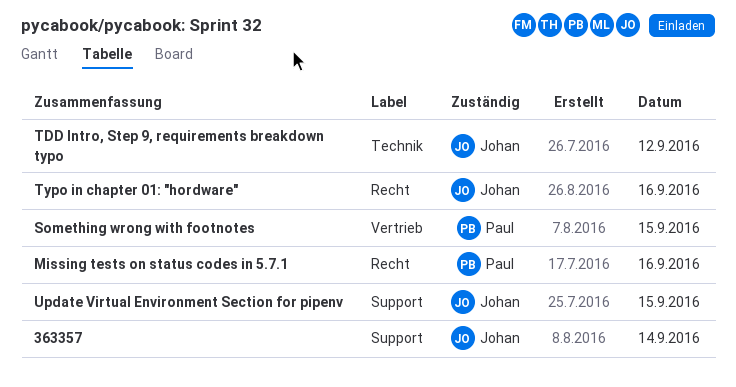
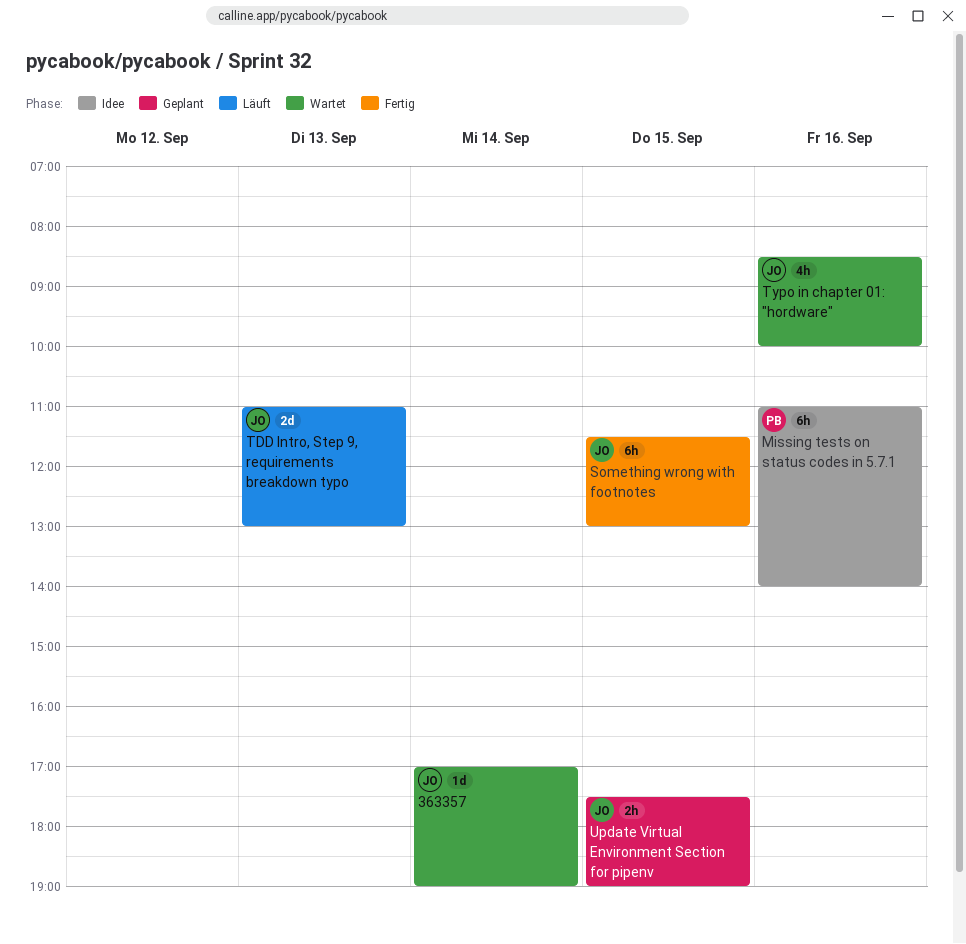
Something wrong with footnotes, owner: Paul -> Johan
TDD Intro, Step 9, requirements breakdown typo, day: Sep 12 -> Sep 13

